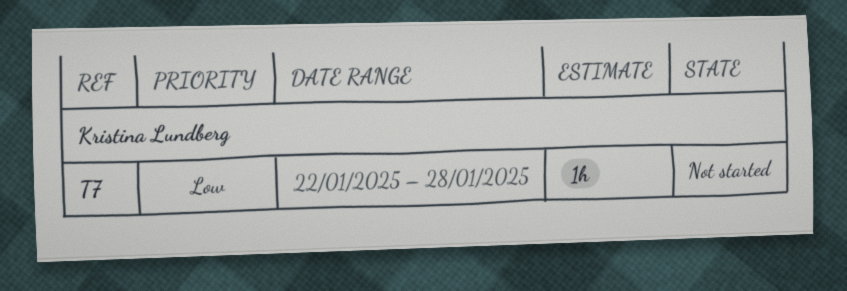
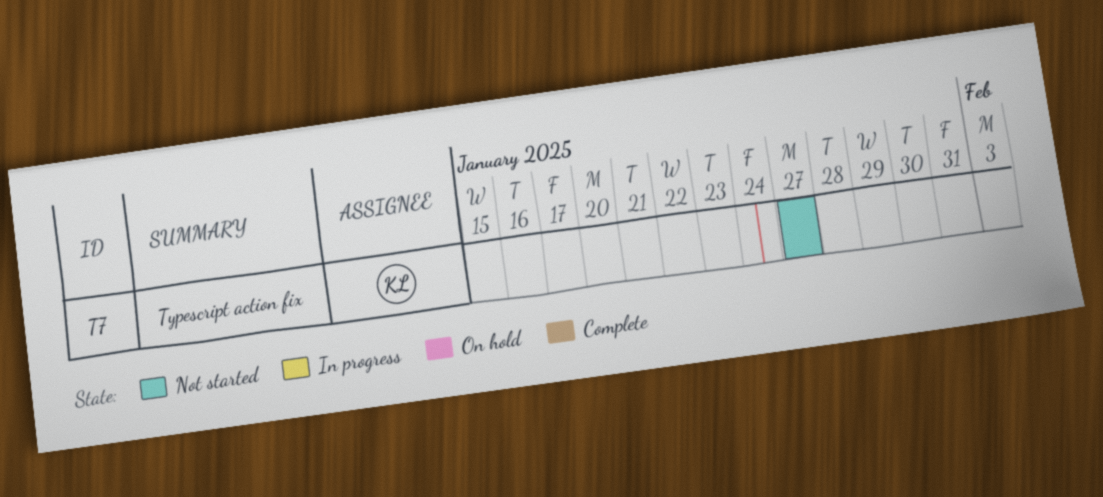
T7, start: Jan 22 -> Jan 27
T7, due: Jan 28 -> Jan 27

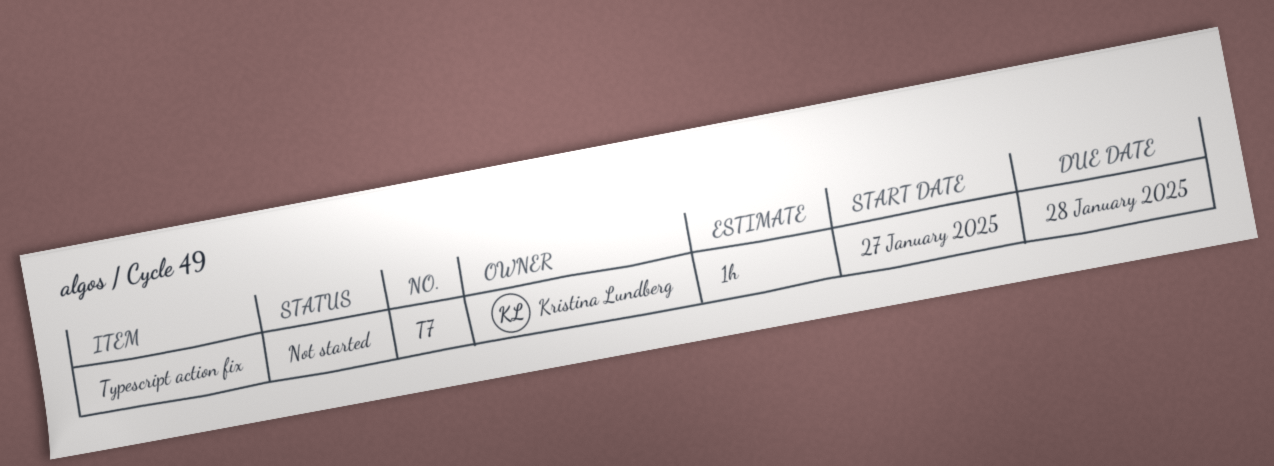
T7, due: Jan 27 -> Jan 28

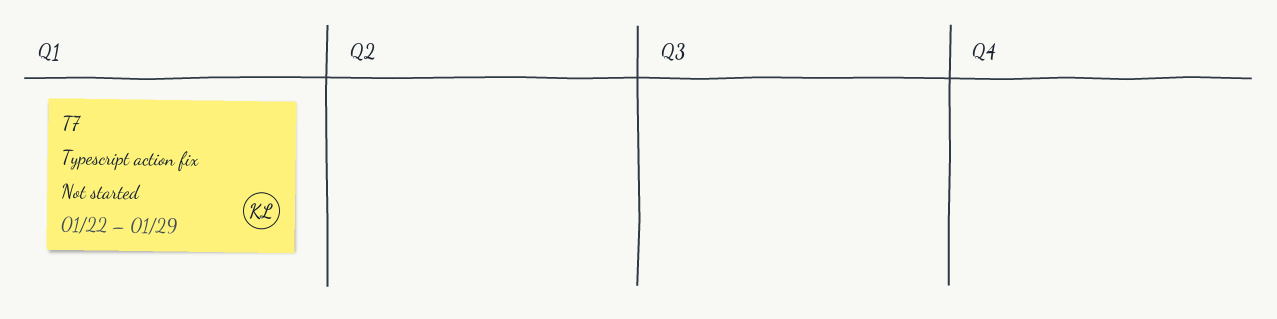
T7, start: Jan 27 -> Jan 22
T7, due: Jan 28 -> Jan 29

